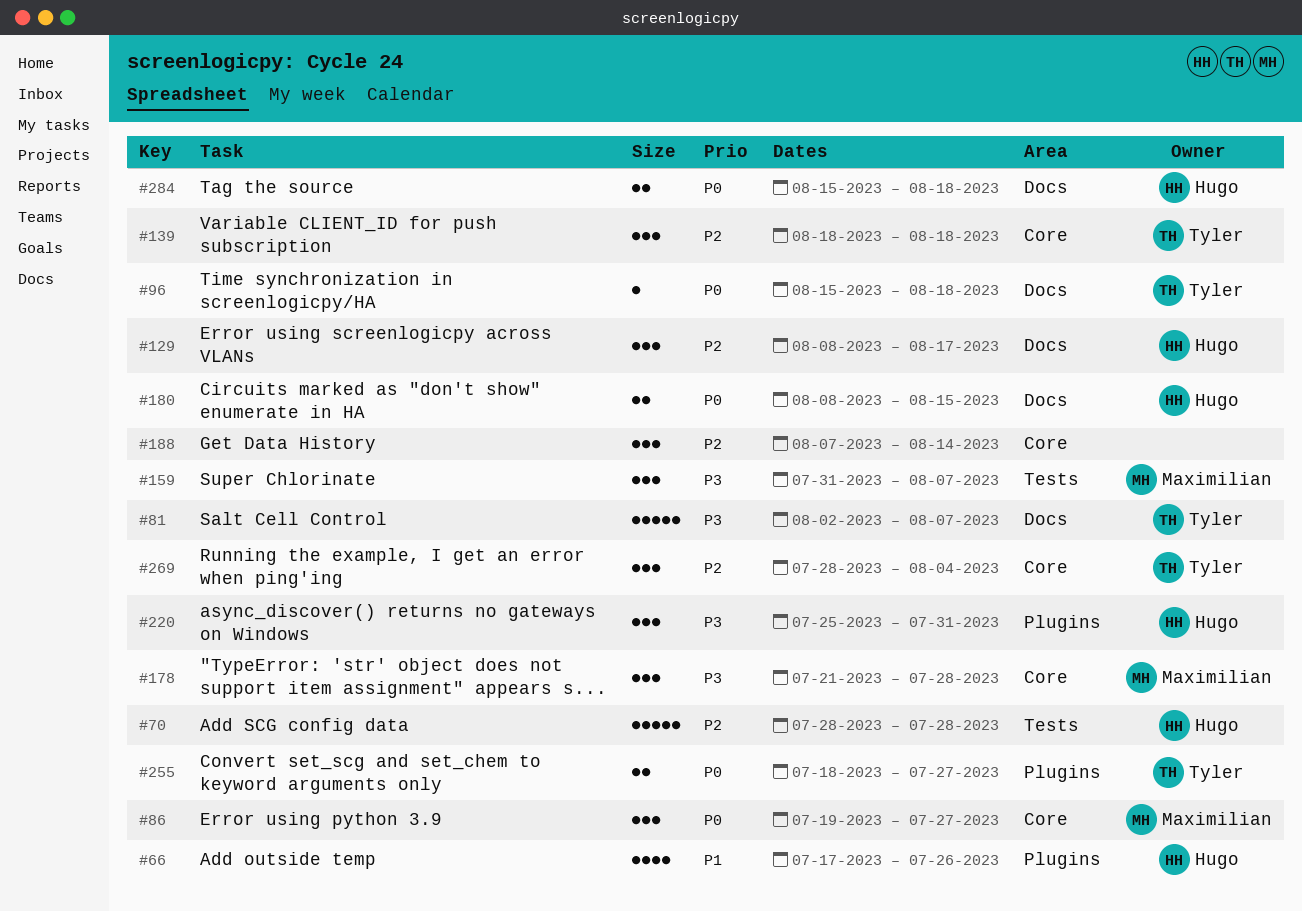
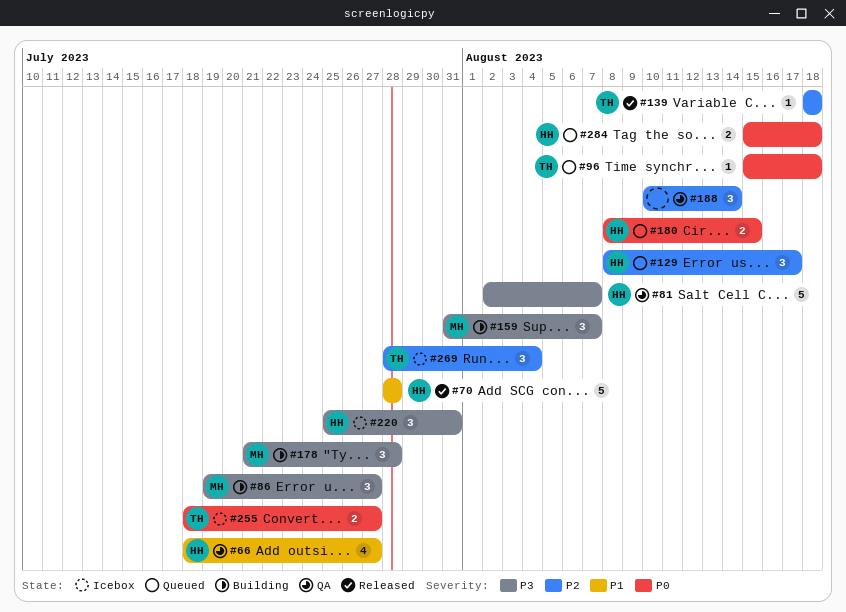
#66, start: Jul 17 -> Jul 18
#66, due: Jul 26 -> Jul 27
#70, priority: P2 -> P1
#81, owner: Tyler -> Hugo
#86, priority: P0 -> P3
#139, estimate: 3 -> 1
#188, start: Aug 7 -> Aug 10

